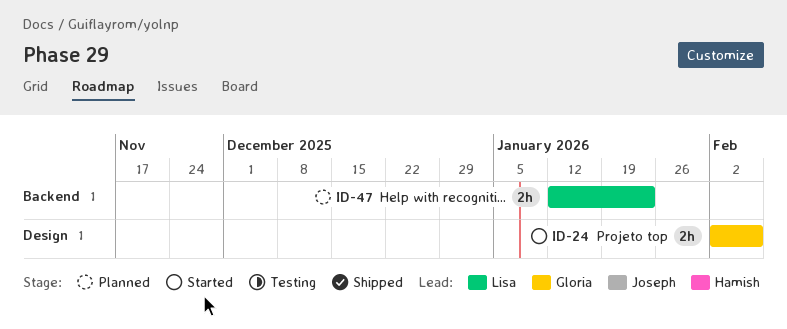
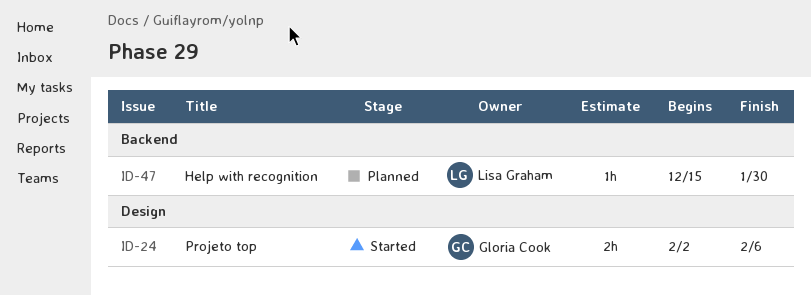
ID-47, estimate: 2h -> 1h
ID-47, start: Jan 12 -> Dec 15
ID-47, due: Jan 23 -> Jan 30

